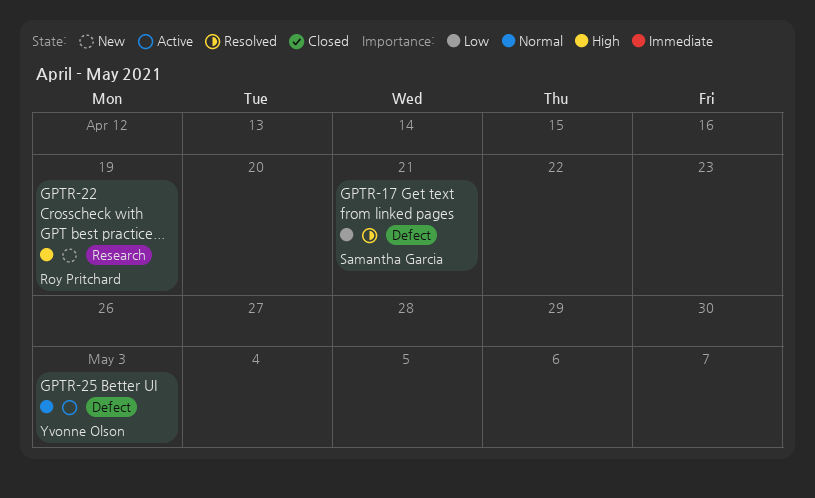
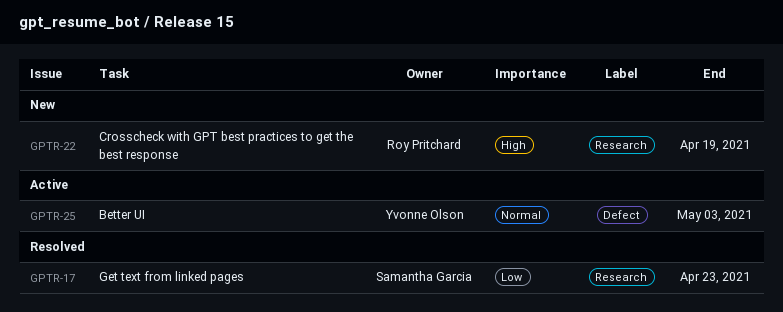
GPTR-17, label: Defect -> Research
GPTR-17, due: Apr 21 -> Apr 23

